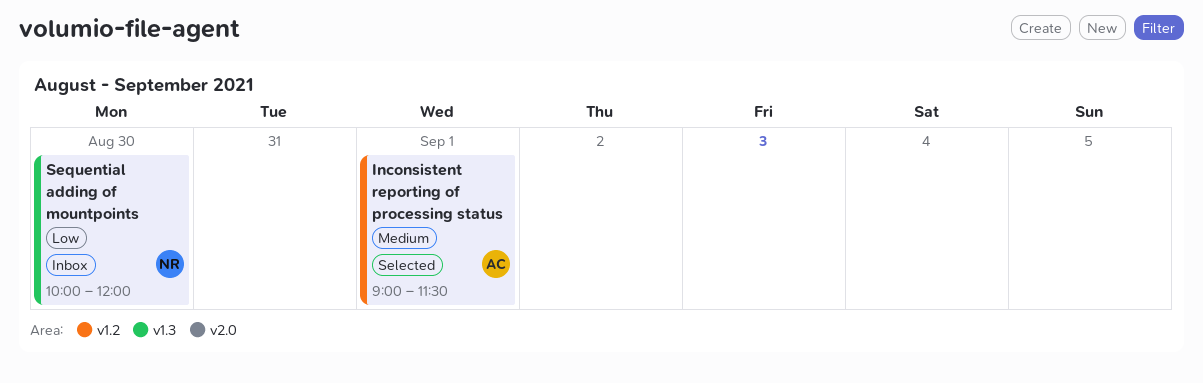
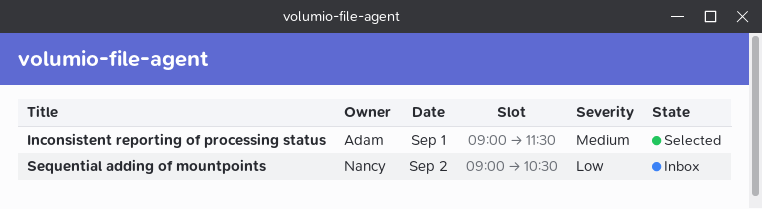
Sequential adding of mountpoints, day: Aug 30 -> Sep 2
Sequential adding of mountpoints, begins: 10:00 -> 09:00
Sequential adding of mountpoints, ends: 12:00 -> 10:30

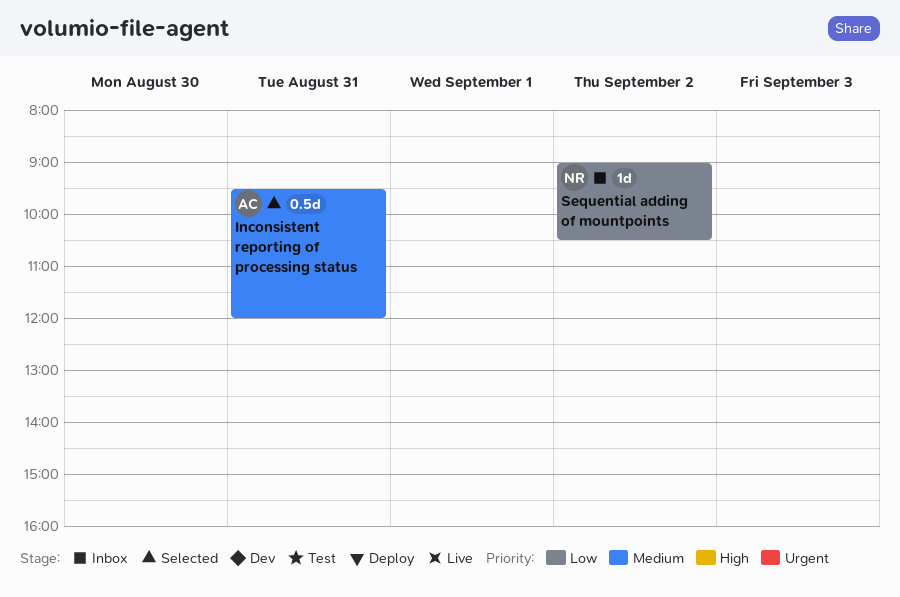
Inconsistent reporting of processing status, day: Sep 1 -> Aug 31
Inconsistent reporting of processing status, begins: 09:00 -> 09:30
Inconsistent reporting of processing status, ends: 11:30 -> 12:00

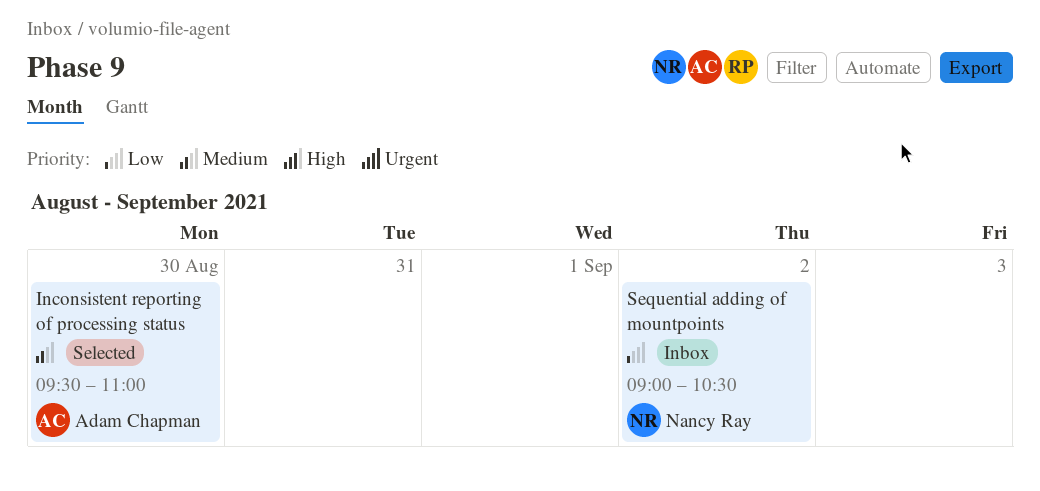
Inconsistent reporting of processing status, day: Aug 31 -> Aug 30
Inconsistent reporting of processing status, ends: 12:00 -> 11:00

